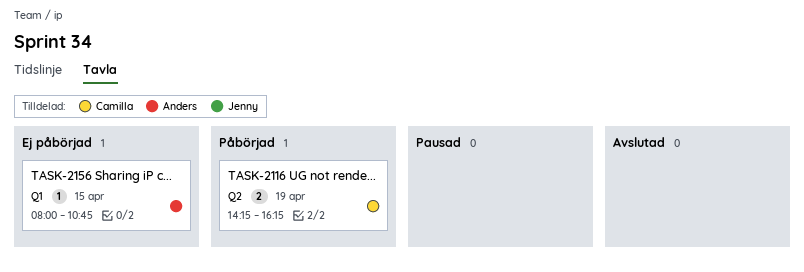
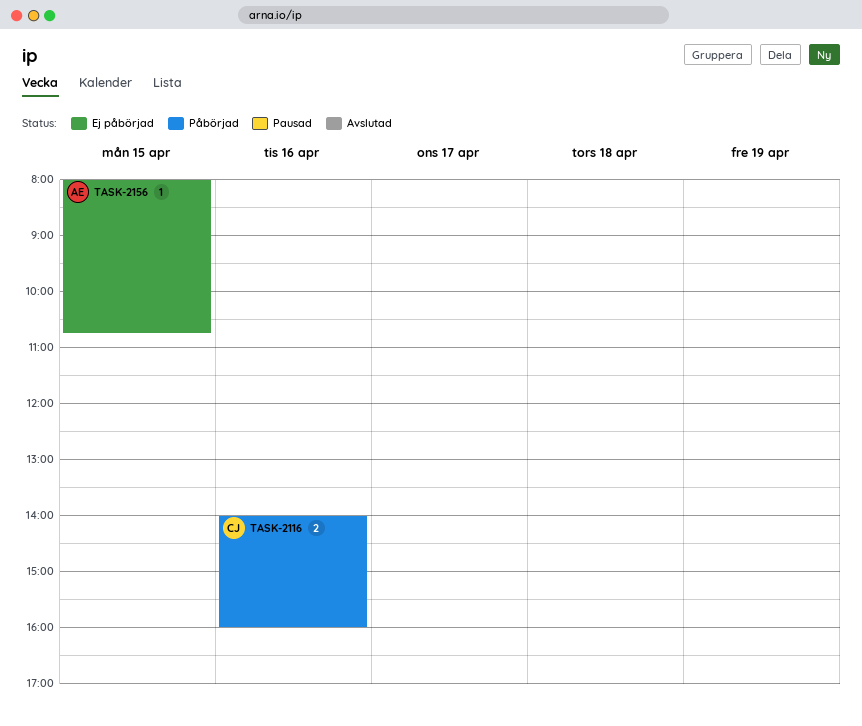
TASK-2116, day: Apr 19 -> Apr 16
TASK-2116, begins: 14:15 -> 14:00
TASK-2116, ends: 16:15 -> 16:00

